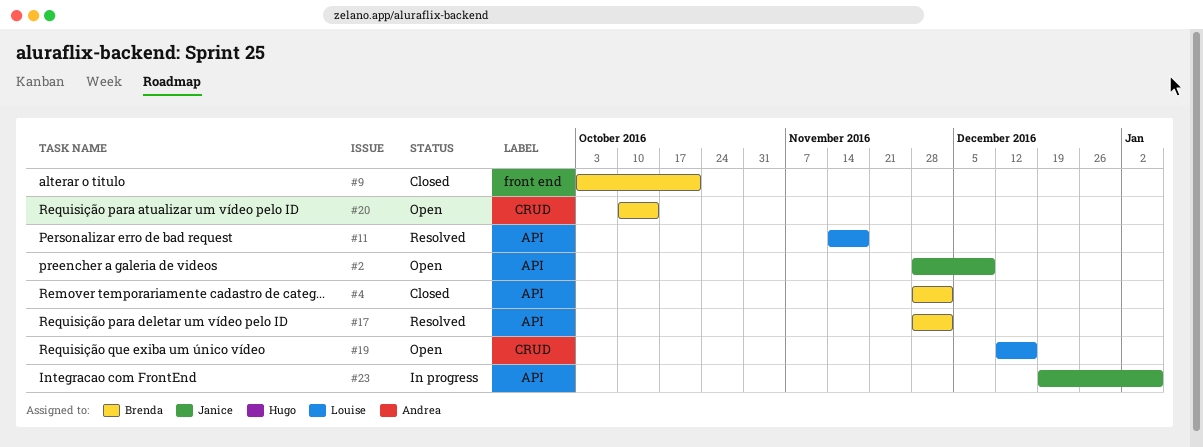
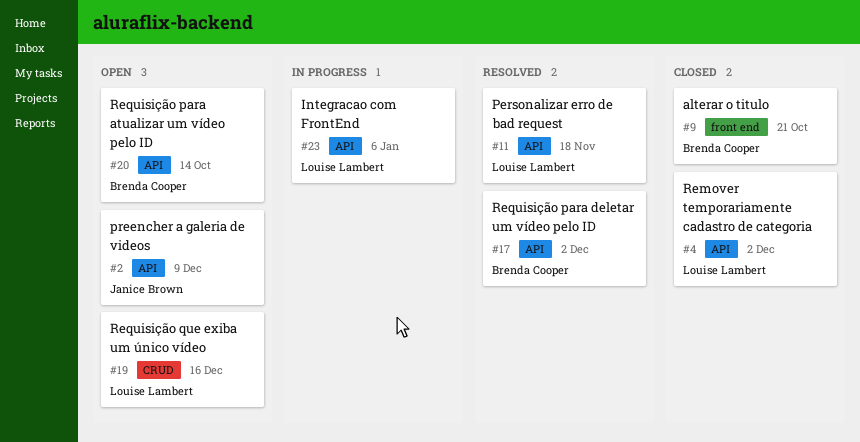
#4, owner: Brenda Cooper -> Louise Lambert
#20, label: CRUD -> API
#23, owner: Janice Brown -> Louise Lambert

